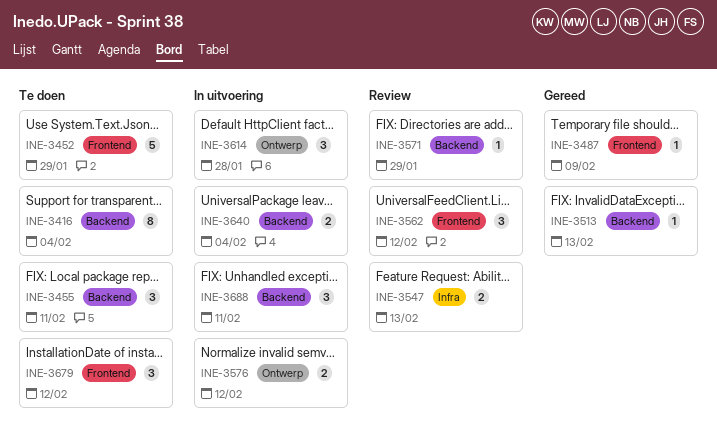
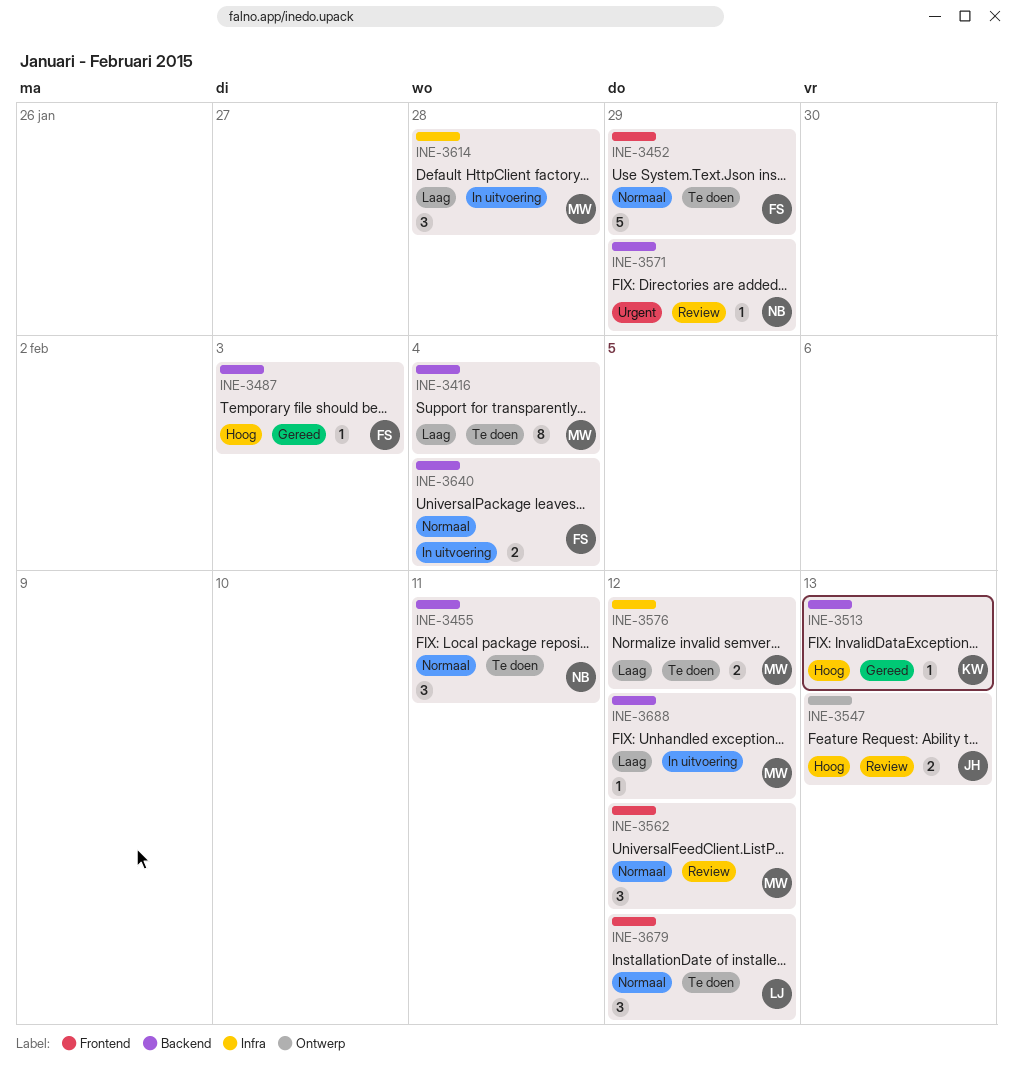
INE-3487, label: Frontend -> Backend
INE-3487, due: Feb 9 -> Feb 3
INE-3547, label: Infra -> Ontwerp
INE-3576, status: In uitvoering -> Te doen
INE-3576, label: Ontwerp -> Infra
INE-3614, label: Ontwerp -> Infra
INE-3688, estimate: 3 -> 1
INE-3688, due: Feb 11 -> Feb 12

